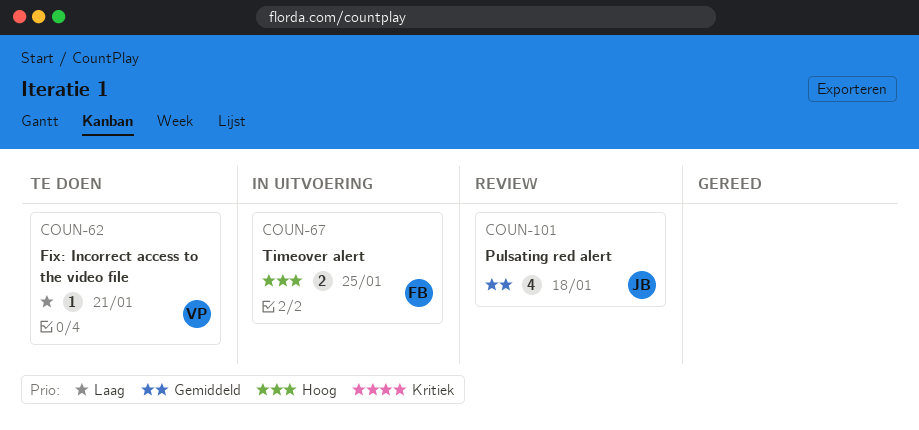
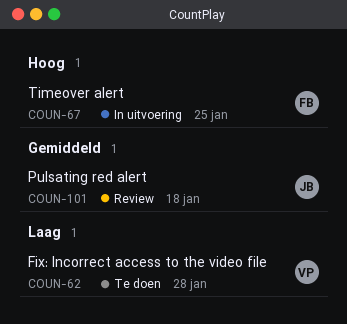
COUN-62, due: Jan 21 -> Jan 28

